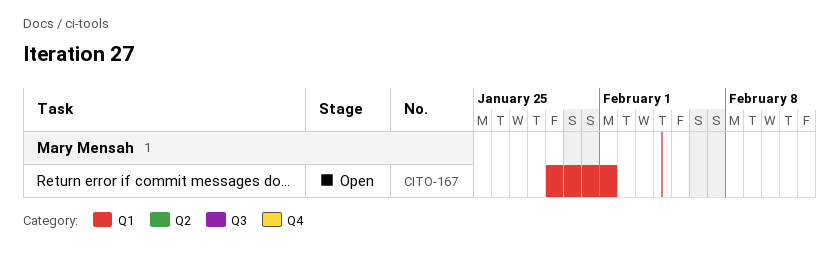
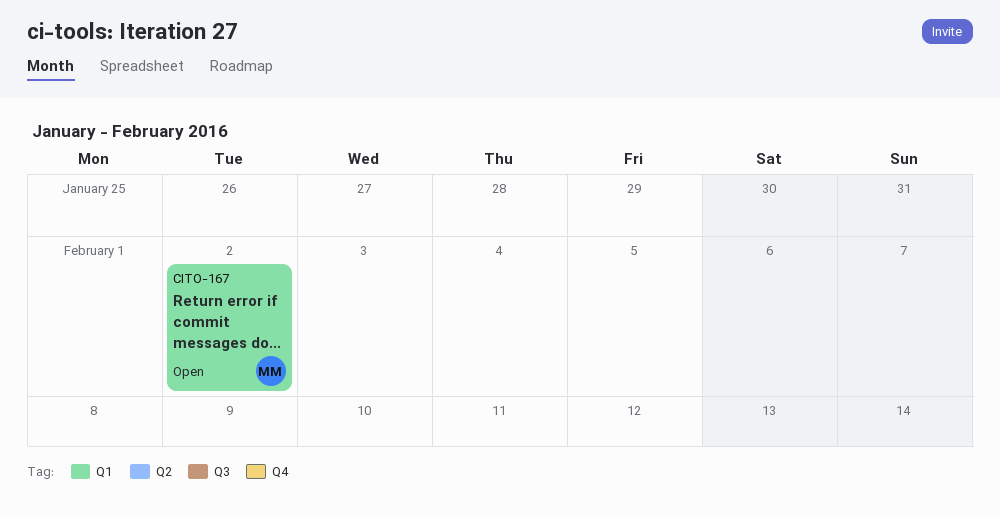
CITO-167, due: Feb 1 -> Feb 2

